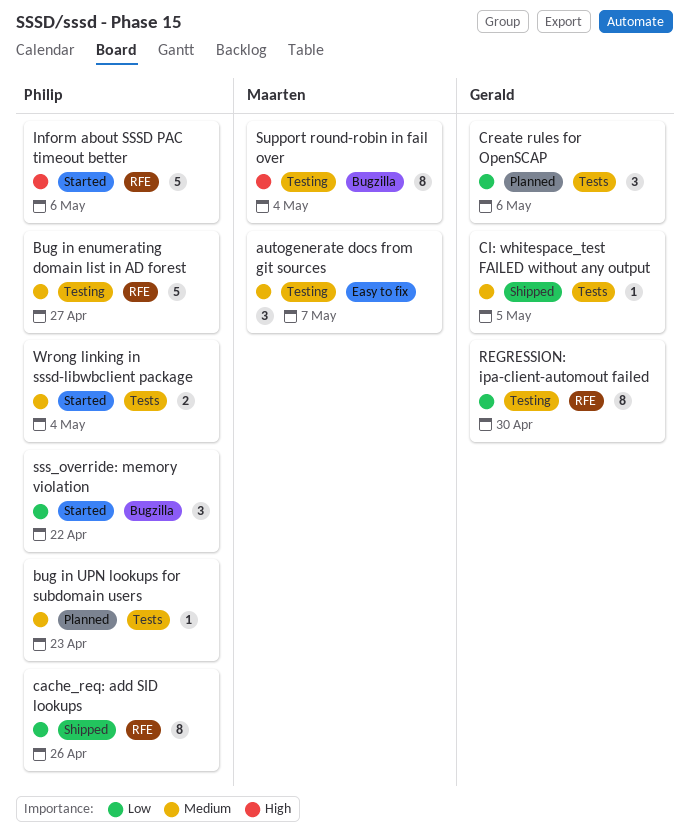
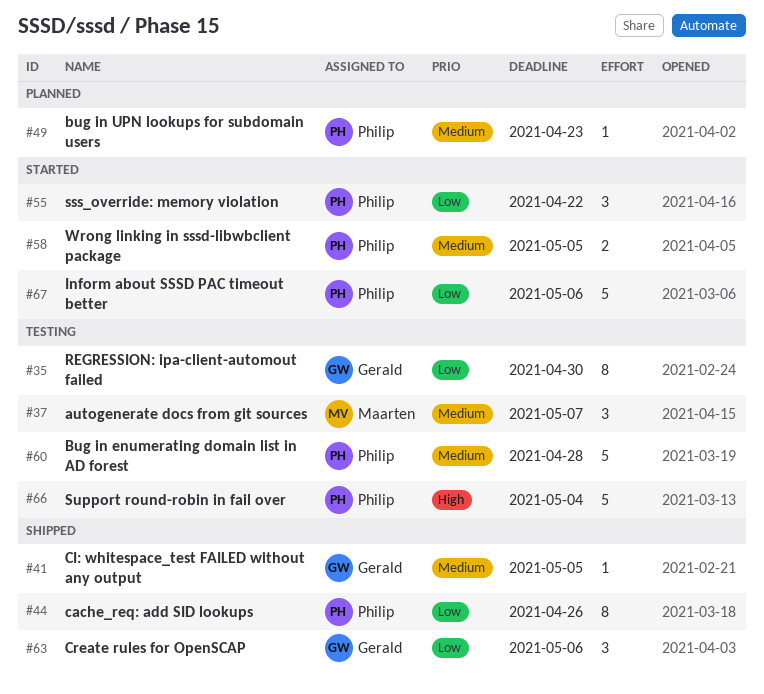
Bug in enumerating domain list in AD forest, due: Apr 27 -> Apr 28
Create rules for OpenSCAP, status: Planned -> Shipped
Inform about SSSD PAC timeout better, priority: High -> Low
Support round-robin in fail over, owner: Maarten -> Philip
Support round-robin in fail over, estimate: 8 -> 5
Wrong linking in sssd-libwbclient package, due: May 4 -> May 5

